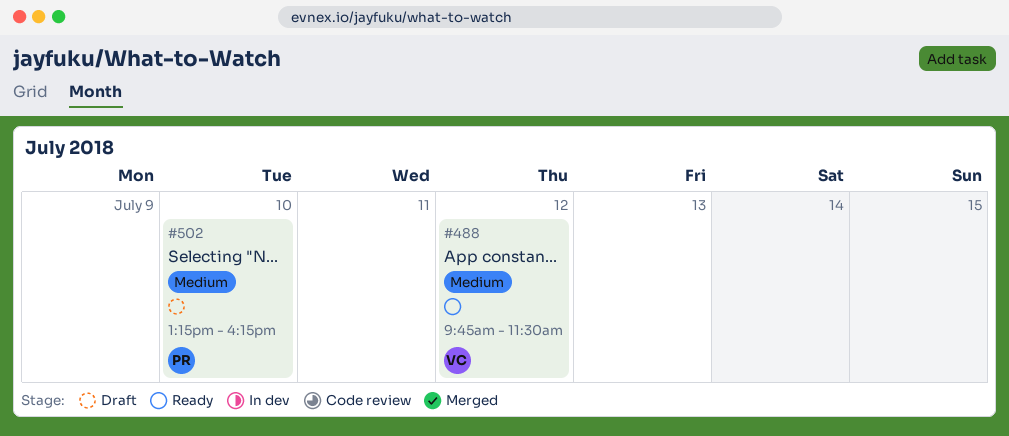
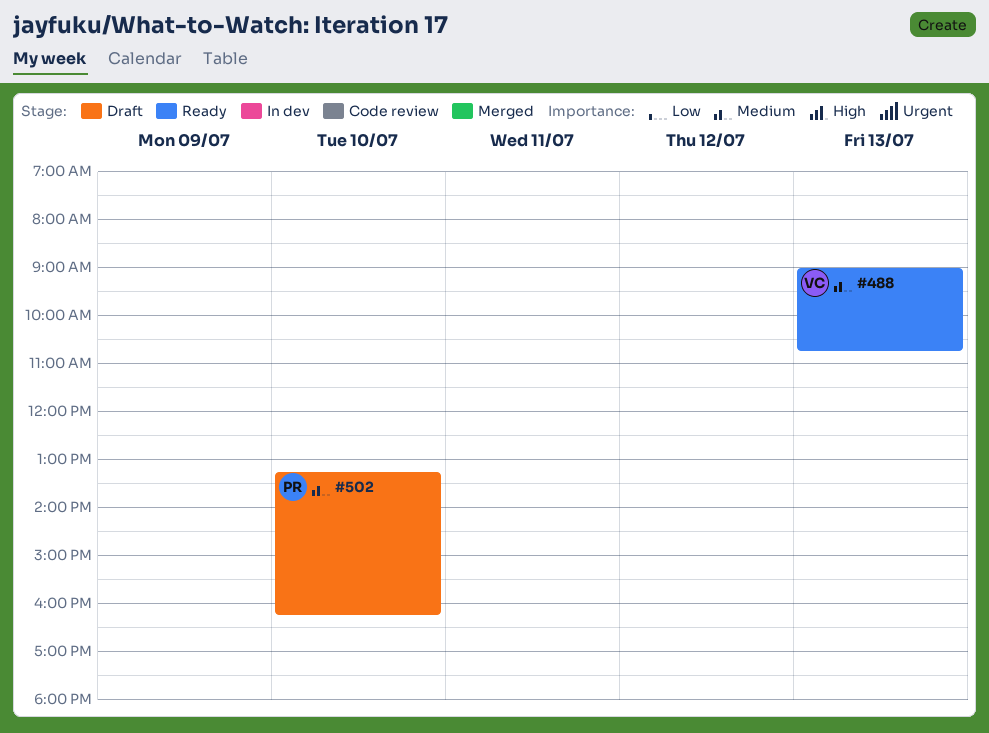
#488, day: Jul 12 -> Jul 13
#488, begins: 09:45 -> 09:00
#488, ends: 11:30 -> 10:45

